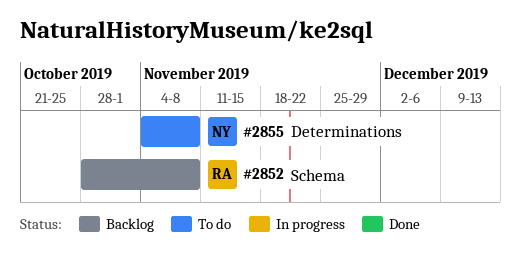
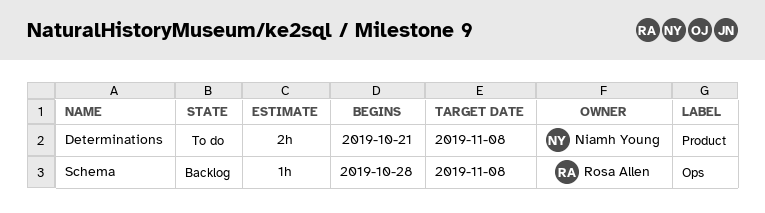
Determinations, start: Nov 4 -> Oct 21

